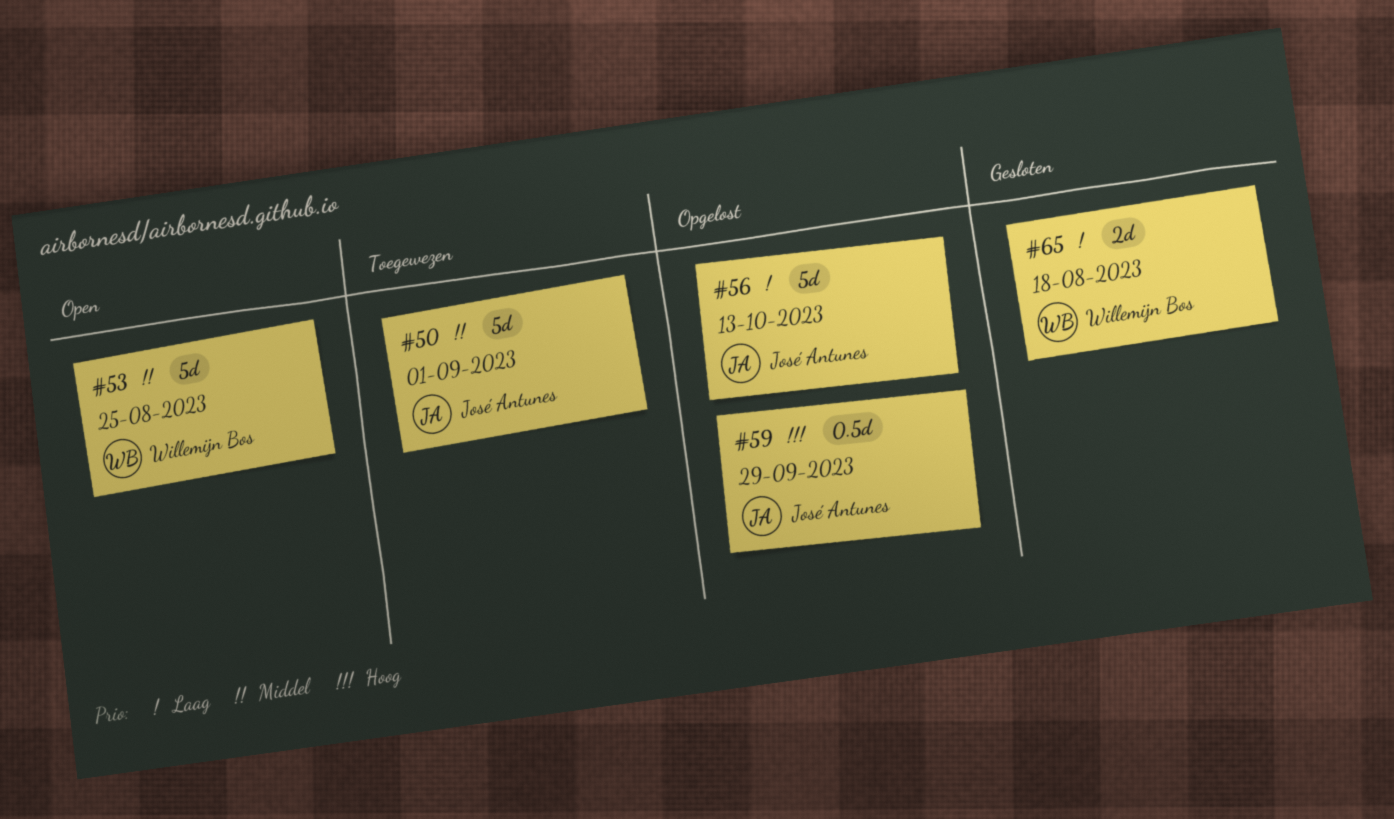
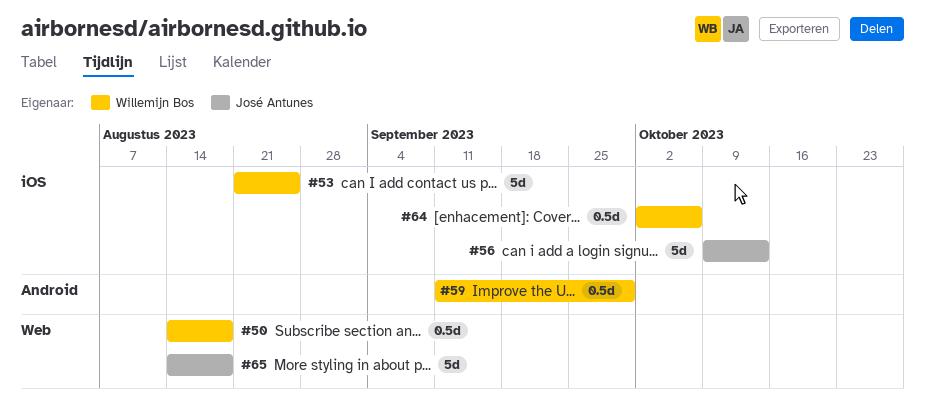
#50, owner: José Antunes -> Willemijn Bos
#50, estimate: 5d -> 0.5d
#50, due: Sep 1 -> Aug 18
#59, owner: José Antunes -> Willemijn Bos
#64: none -> present
#65, owner: Willemijn Bos -> José Antunes
#65, estimate: 2d -> 5d

